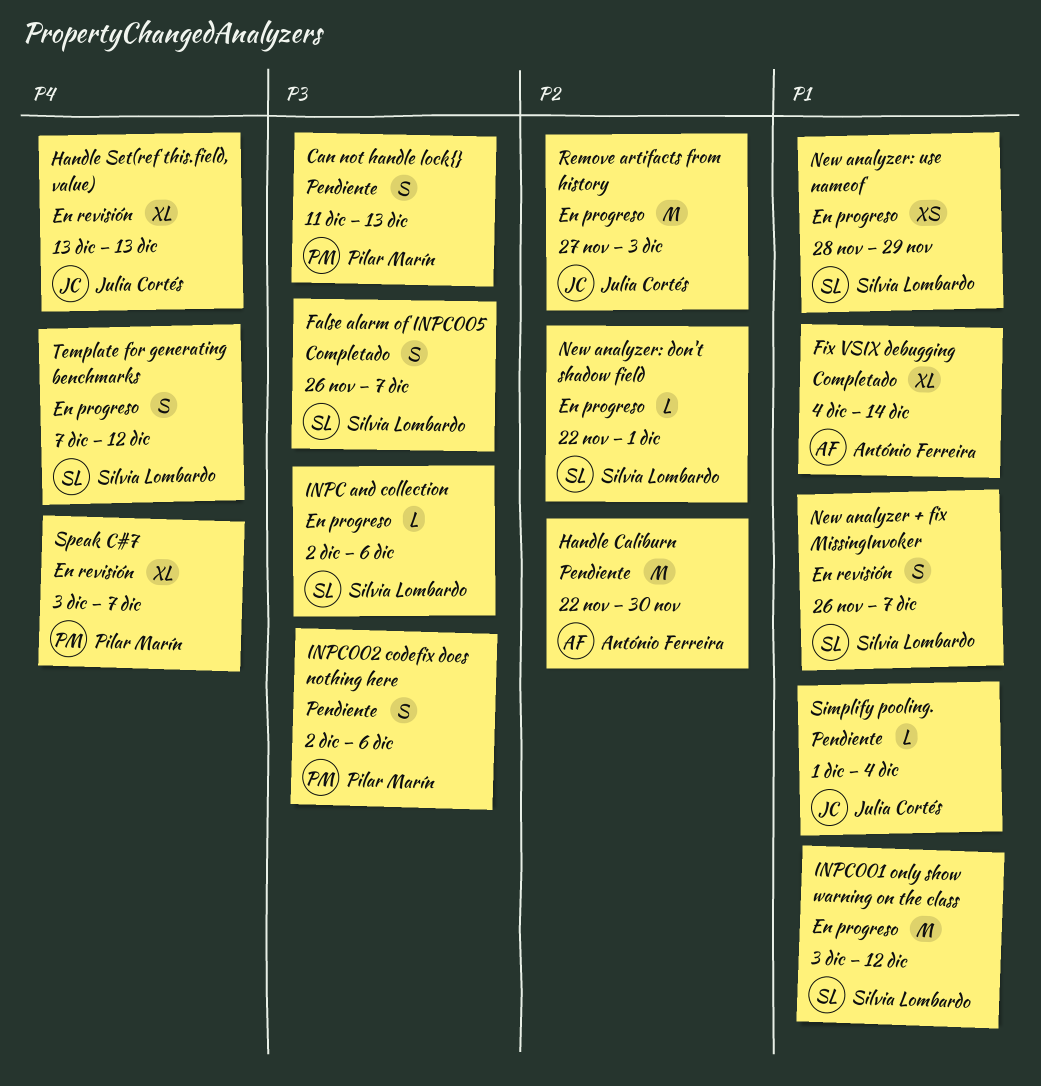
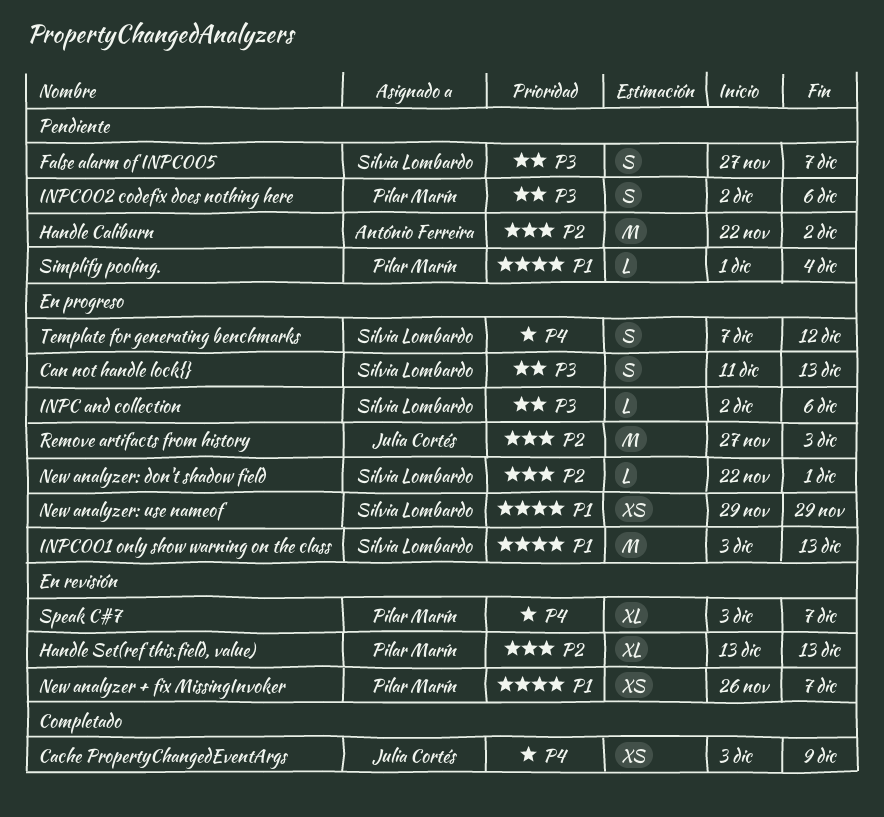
Cache PropertyChangedEventArgs: none -> present
Can not handle lock{}, status: Pendiente -> En progreso
Can not handle lock{}, owner: Pilar Marín -> Silvia Lombardo
False alarm of INPC005, status: Completado -> Pendiente
False alarm of INPC005, start: Nov 26 -> Nov 27
Fix VSIX debugging: present -> none
Handle Caliburn, due: Nov 30 -> Dec 2
Handle Set(ref this.field, value), owner: Julia Cortés -> Pilar Marín
Handle Set(ref this.field, value), priority: P4 -> P2
INPC001 only show warning on the class, due: Dec 12 -> Dec 13
New analyzer + fix MissingInvoker, owner: Silvia Lombardo -> Pilar Marín
New analyzer + fix MissingInvoker, estimate: S -> XS
New analyzer: use nameof, start: Nov 28 -> Nov 29
Simplify pooling., owner: Julia Cortés -> Pilar Marín

